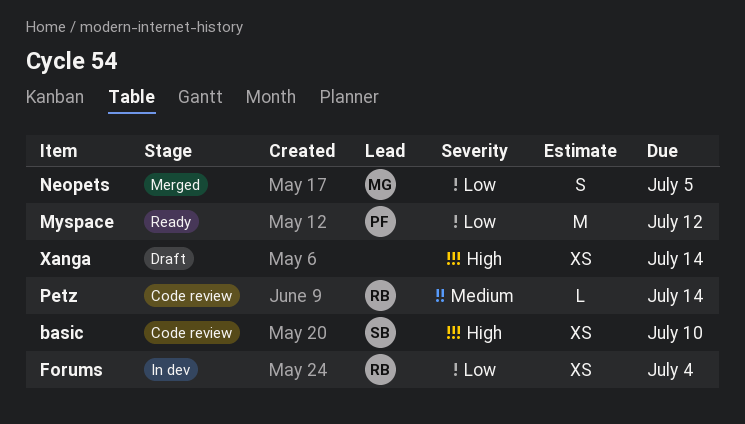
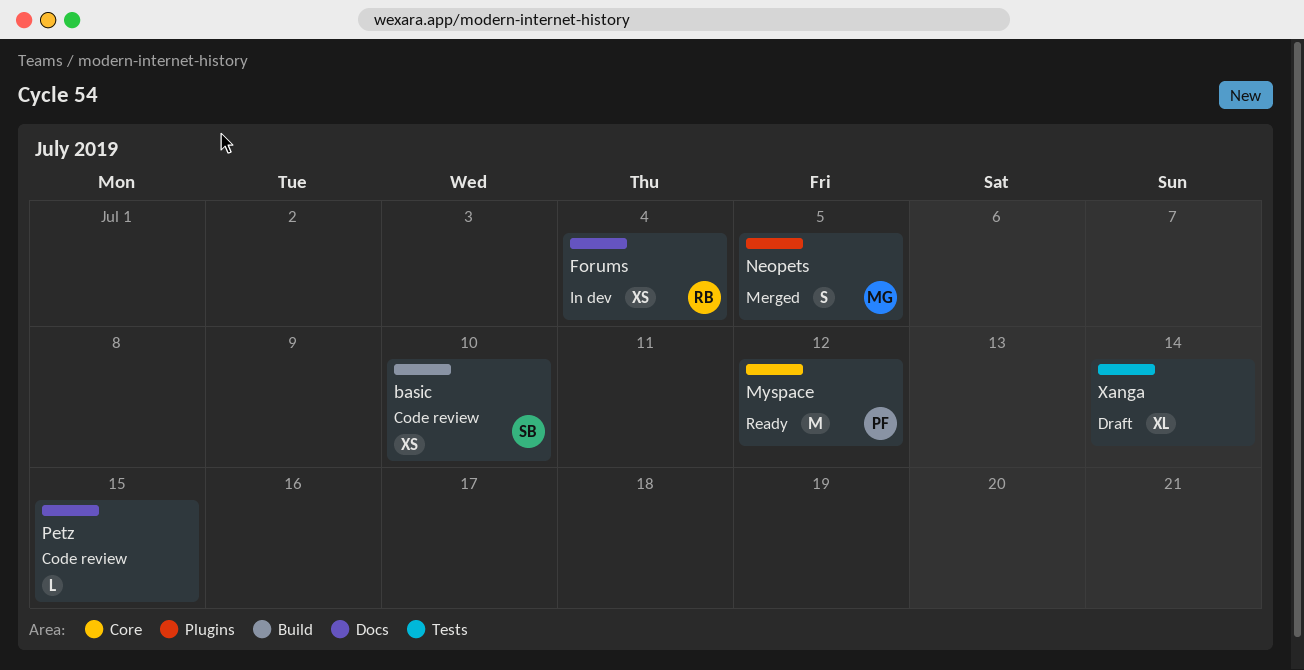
Petz, owner: RB -> none
Petz, due: Jul 14 -> Jul 15
Xanga, estimate: XS -> XL

